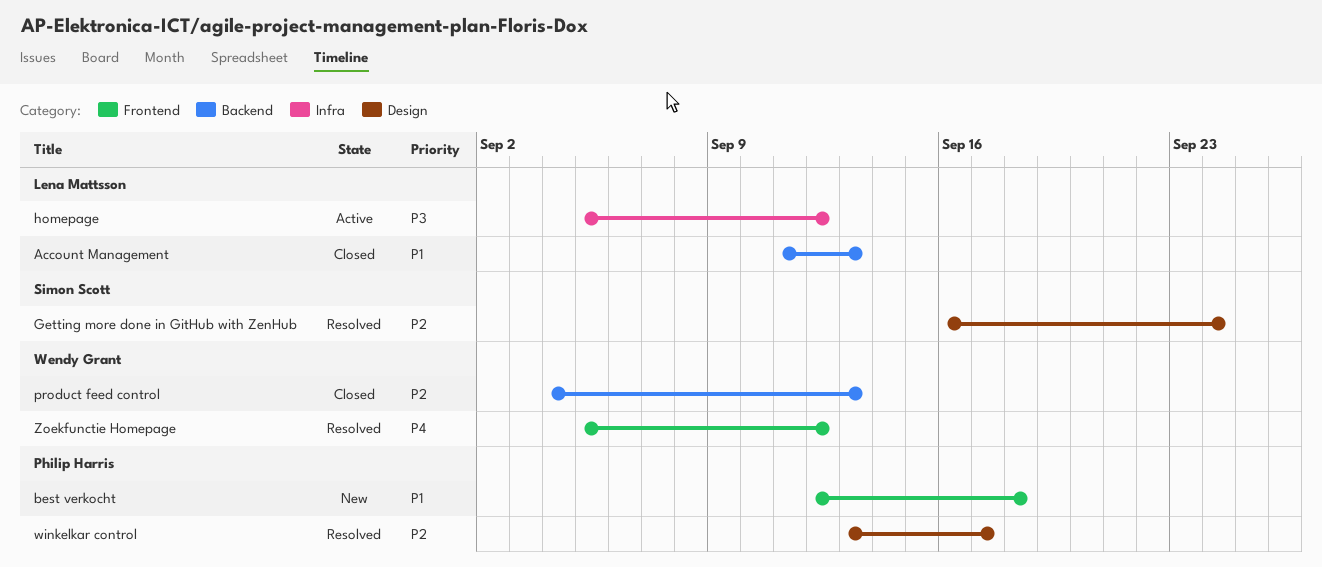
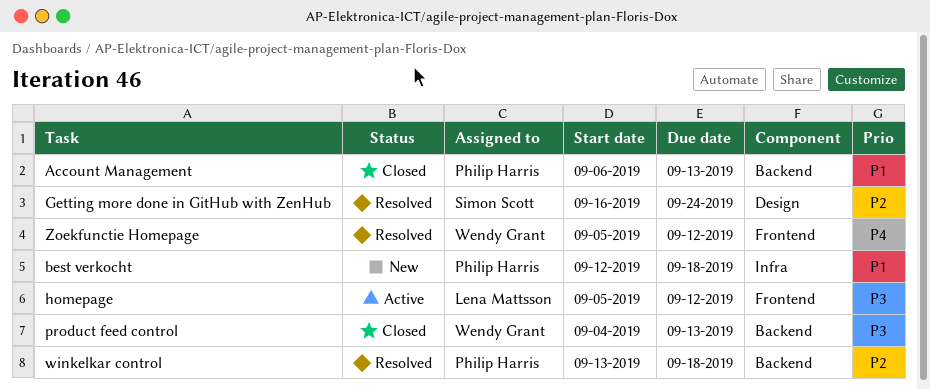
Account Management, owner: Lena Mattsson -> Philip Harris
Account Management, start: Sep 11 -> Sep 6
best verkocht, label: Frontend -> Infra
homepage, label: Infra -> Frontend
product feed control, priority: P2 -> P3
winkelkar control, label: Design -> Backend
winkelkar control, due: Sep 17 -> Sep 18

